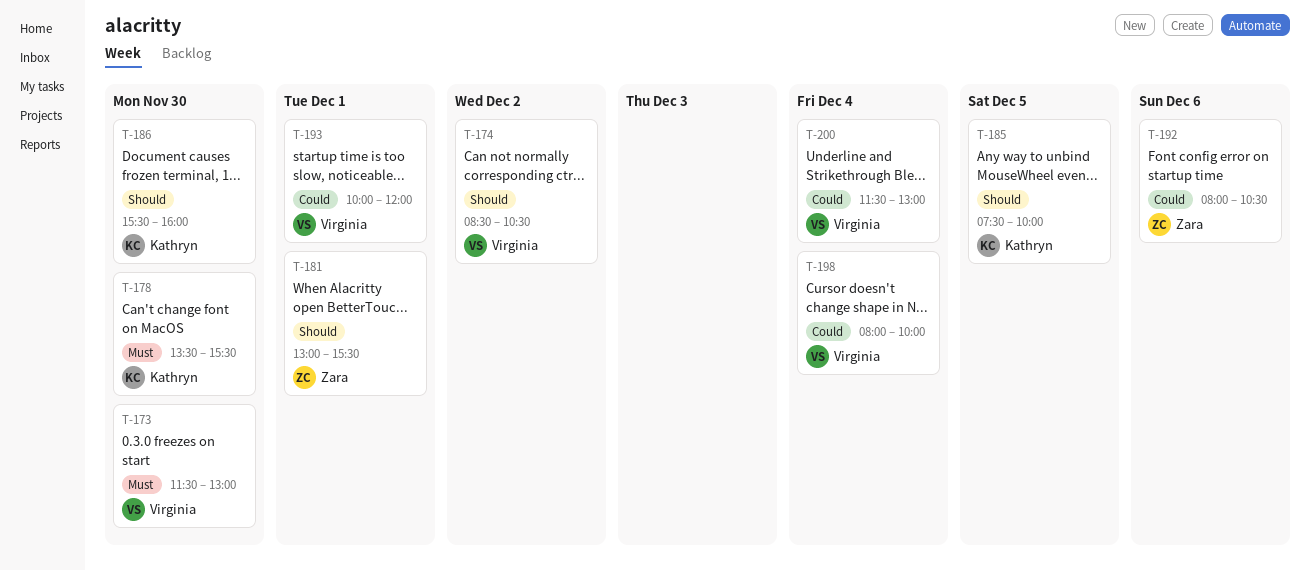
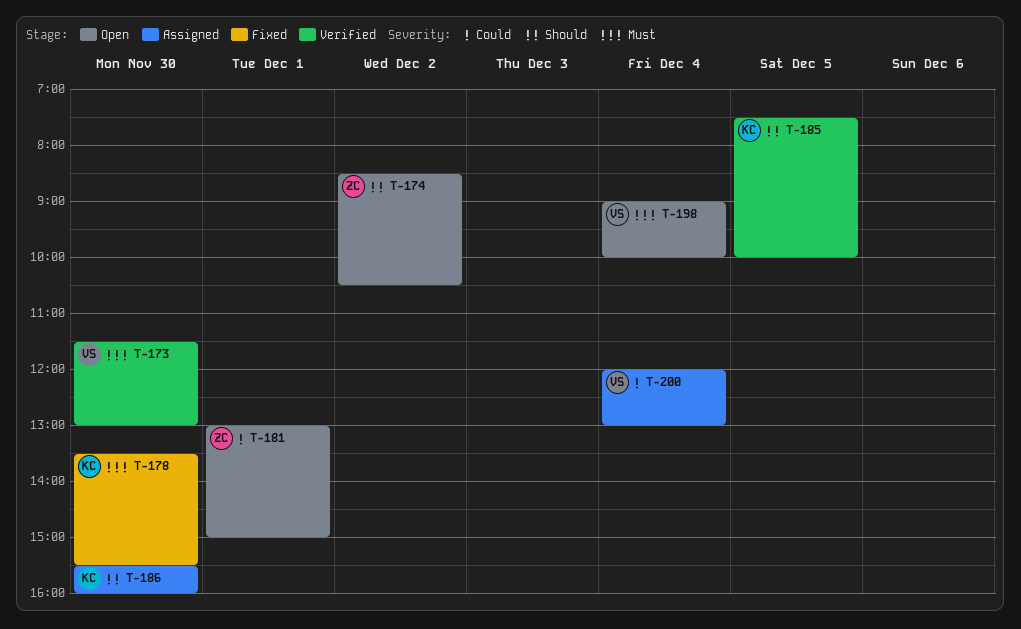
T-174, owner: Virginia -> Zara
T-181, priority: Should -> Could
T-181, ends: 15:30 -> 15:00
T-192: present -> none
T-193: present -> none
T-198, priority: Could -> Must
T-198, begins: 08:00 -> 09:00
T-200, begins: 11:30 -> 12:00

